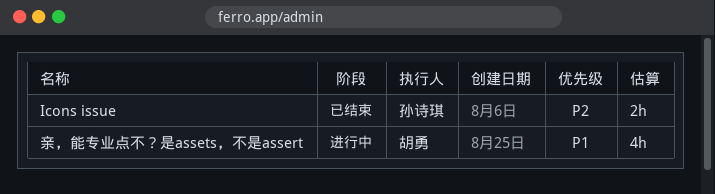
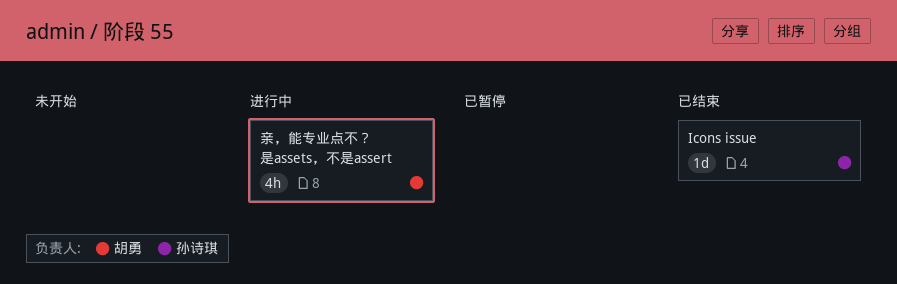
Icons issue, estimate: 2h -> 1d

